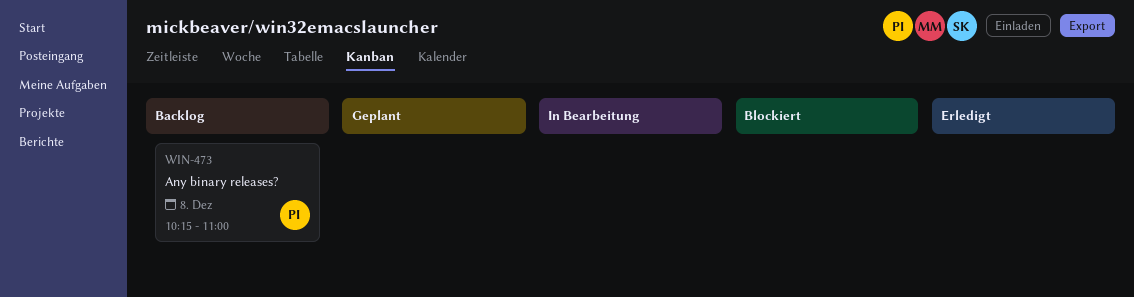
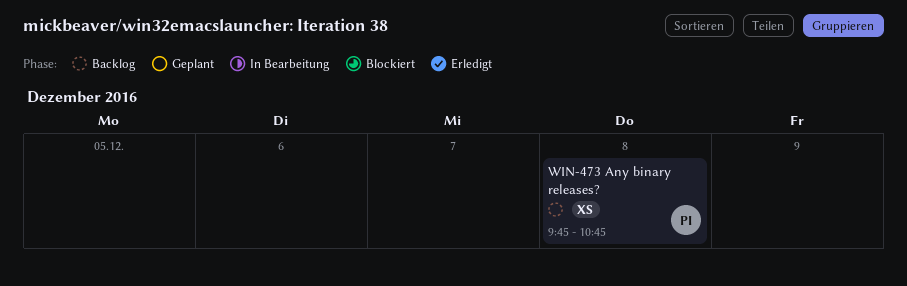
WIN-473, begins: 10:15 -> 09:45
WIN-473, ends: 11:00 -> 10:45

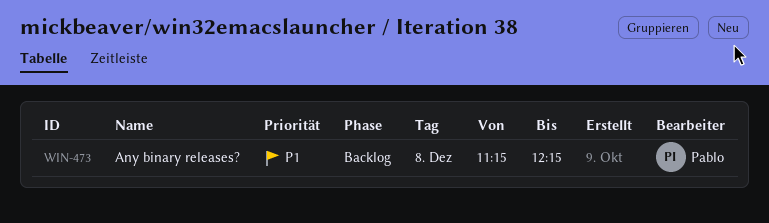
WIN-473, begins: 09:45 -> 11:15
WIN-473, ends: 10:45 -> 12:15

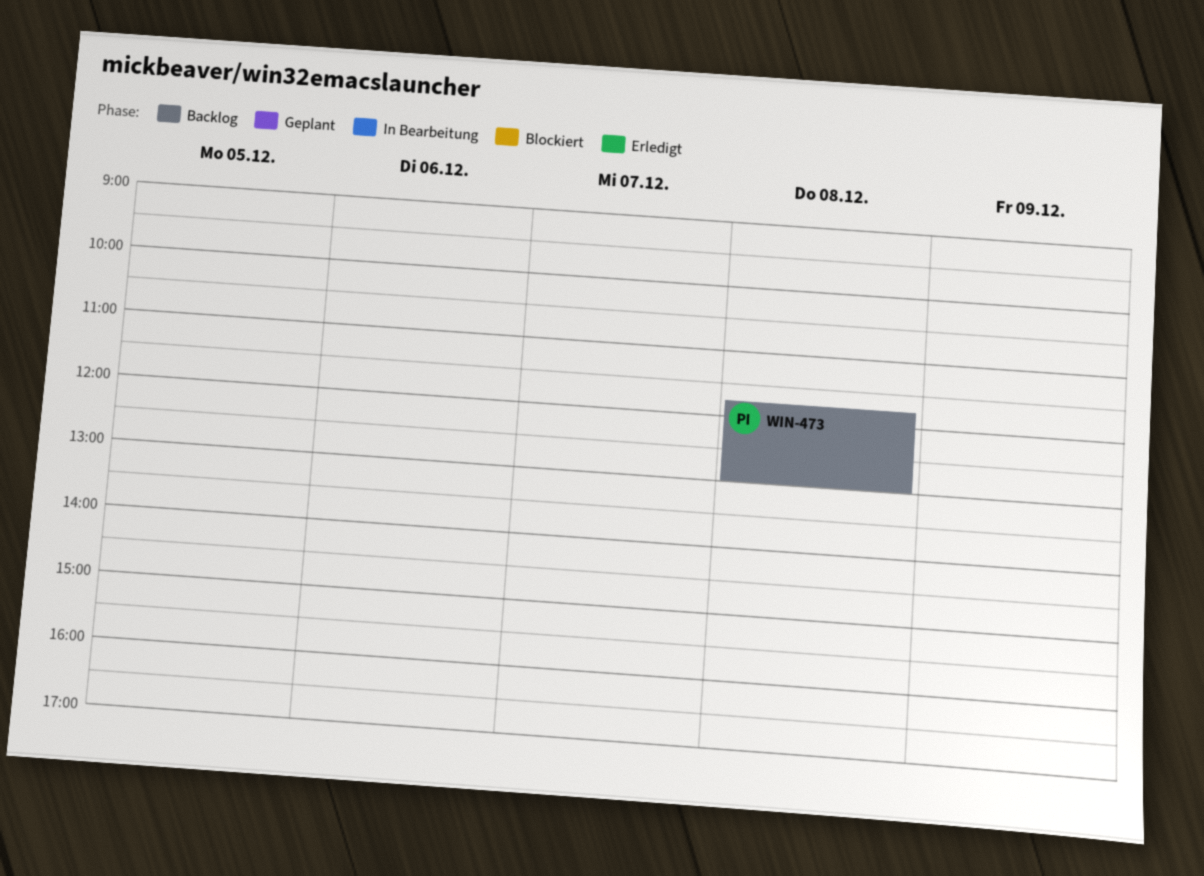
WIN-473, begins: 11:15 -> 11:45
WIN-473, ends: 12:15 -> 13:00

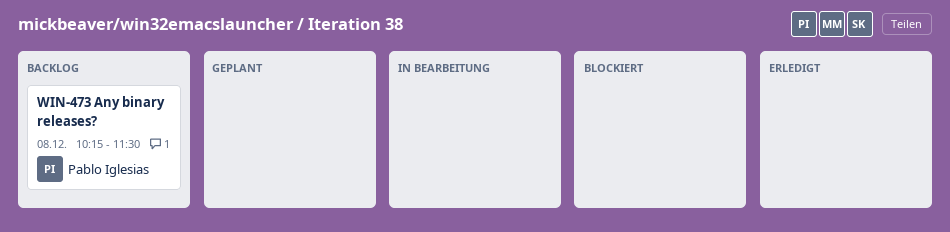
WIN-473, begins: 11:45 -> 10:15
WIN-473, ends: 13:00 -> 11:30

